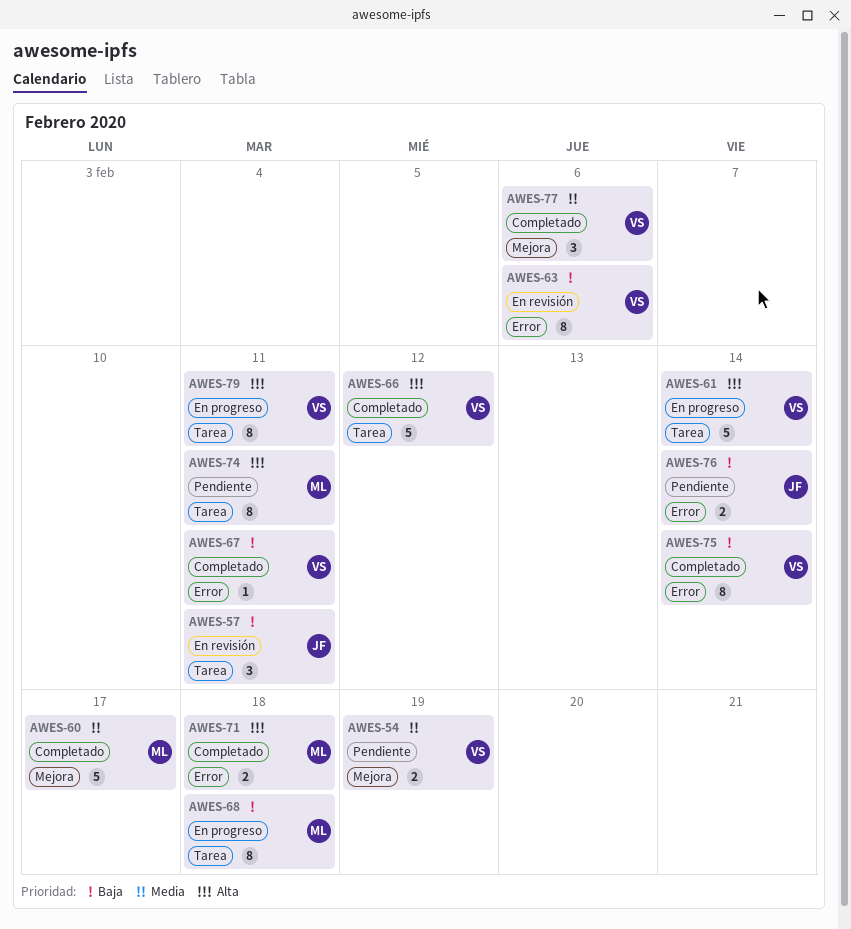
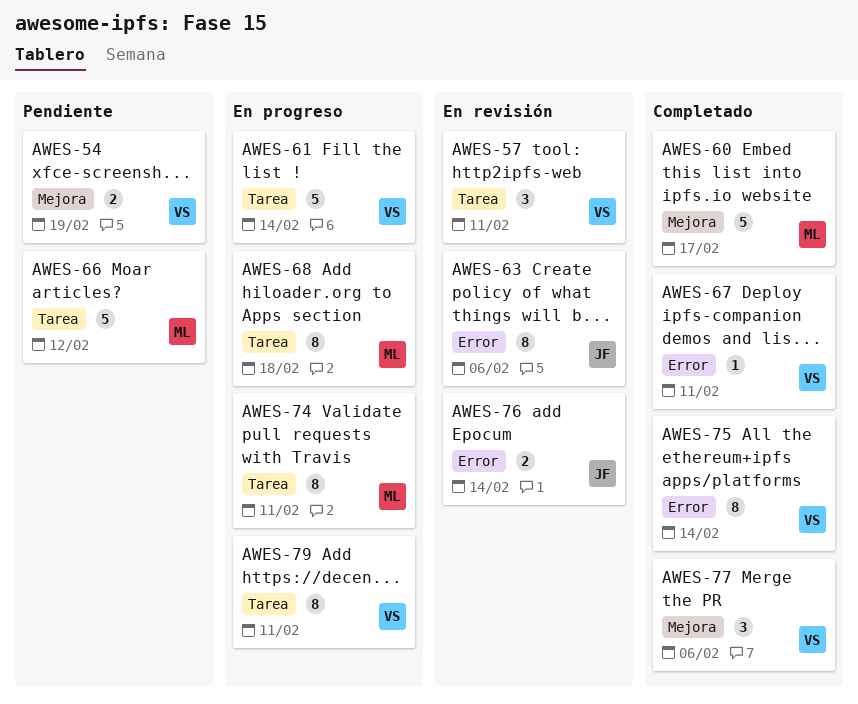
AWES-57, owner: JF -> VS
AWES-63, owner: VS -> JF
AWES-66, status: Completado -> Pendiente
AWES-66, owner: VS -> ML
AWES-71: present -> none
AWES-74, status: Pendiente -> En progreso
AWES-76, status: Pendiente -> En revisión

